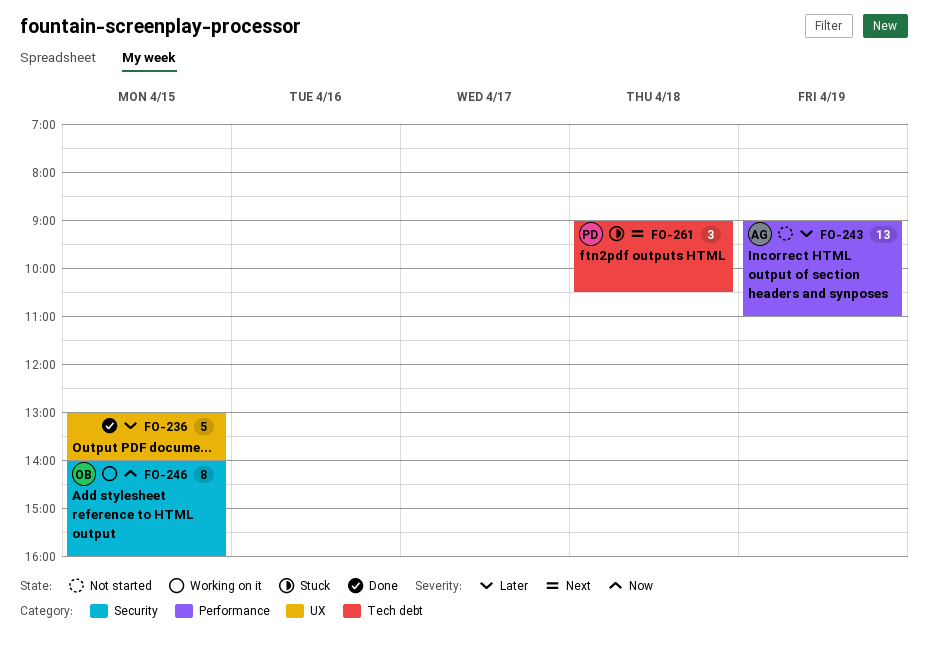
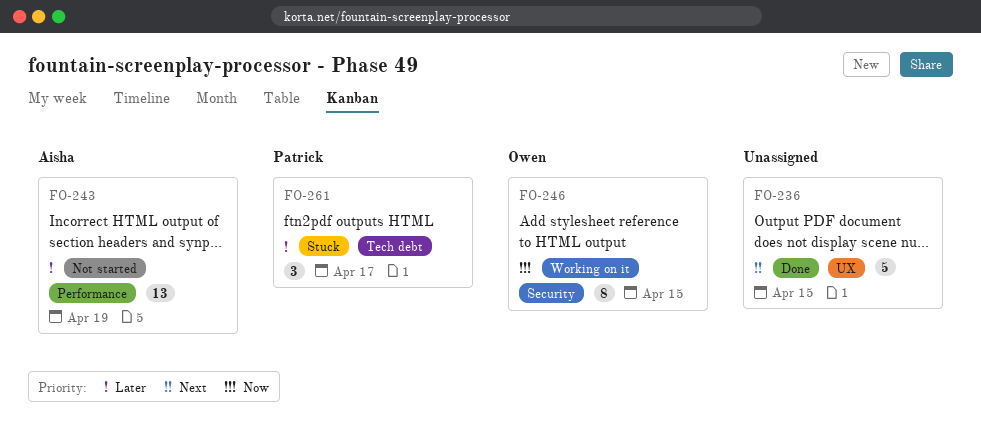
FO-236, priority: Later -> Next
FO-261, priority: Next -> Later
FO-261, day: Apr 18 -> Apr 17

